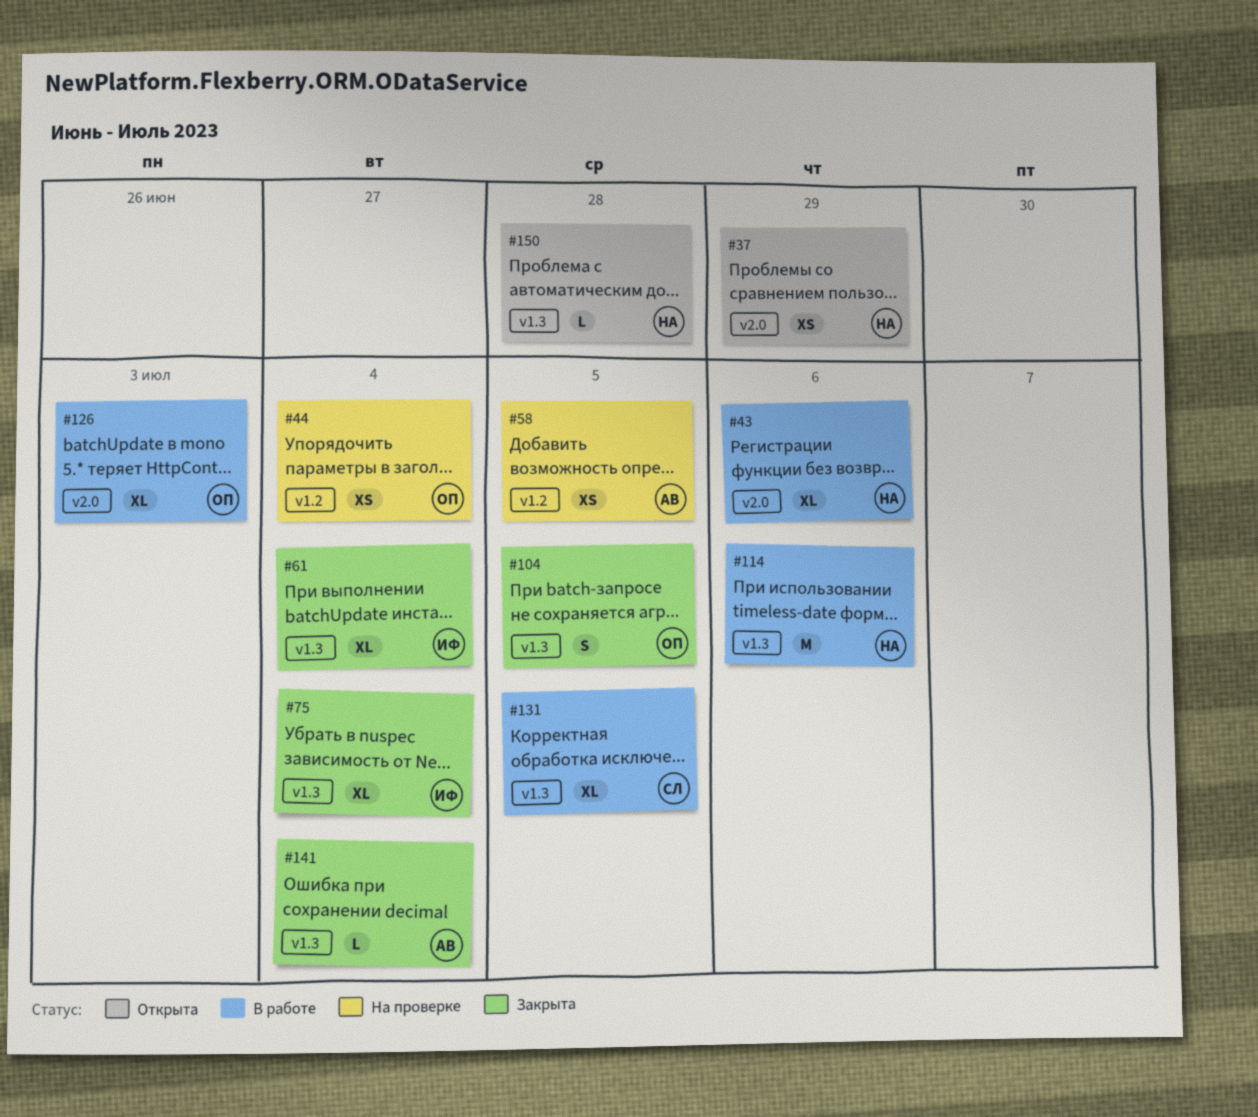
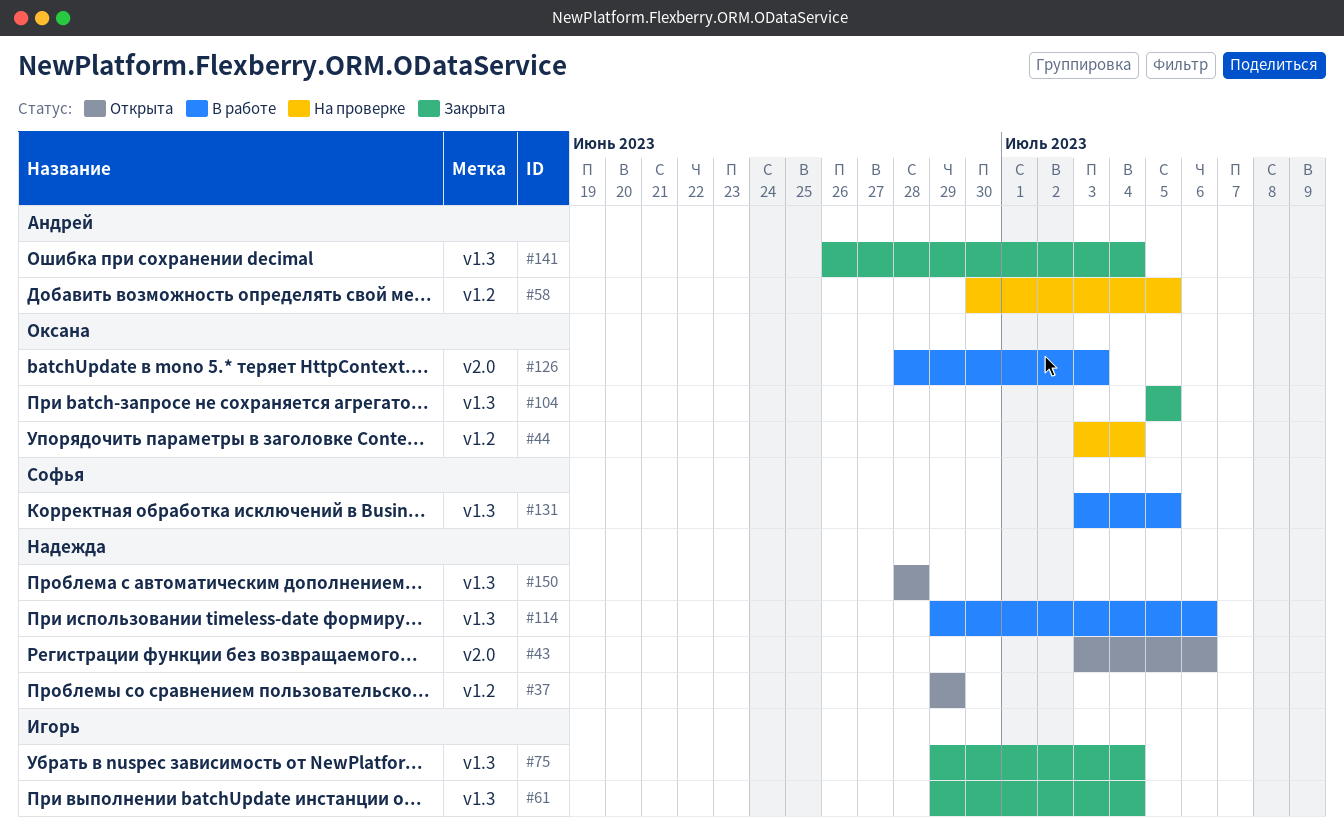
#37, label: v2.0 -> v1.2
#43, status: В работе -> Открыта

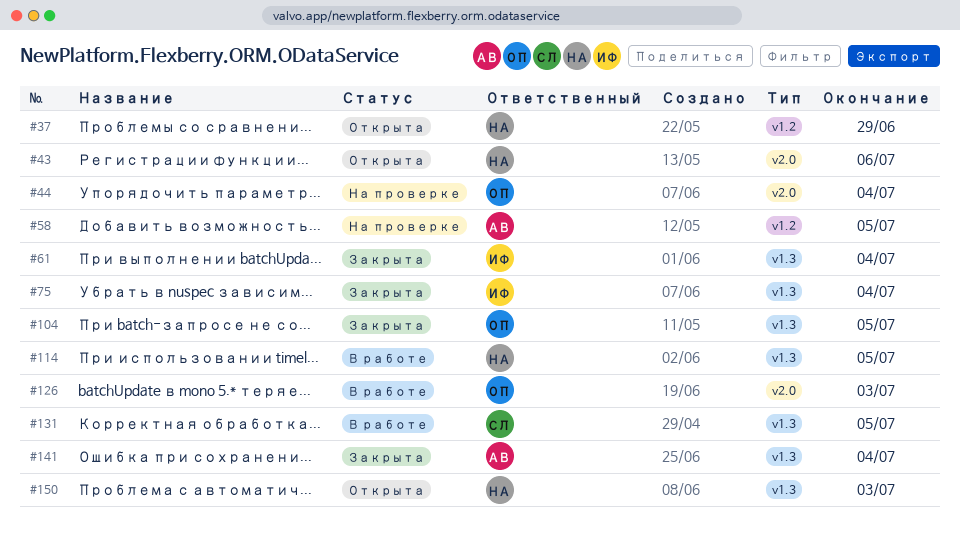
#44, label: v1.2 -> v2.0
#114, due: Jul 6 -> Jul 5
#150, due: Jun 28 -> Jul 3

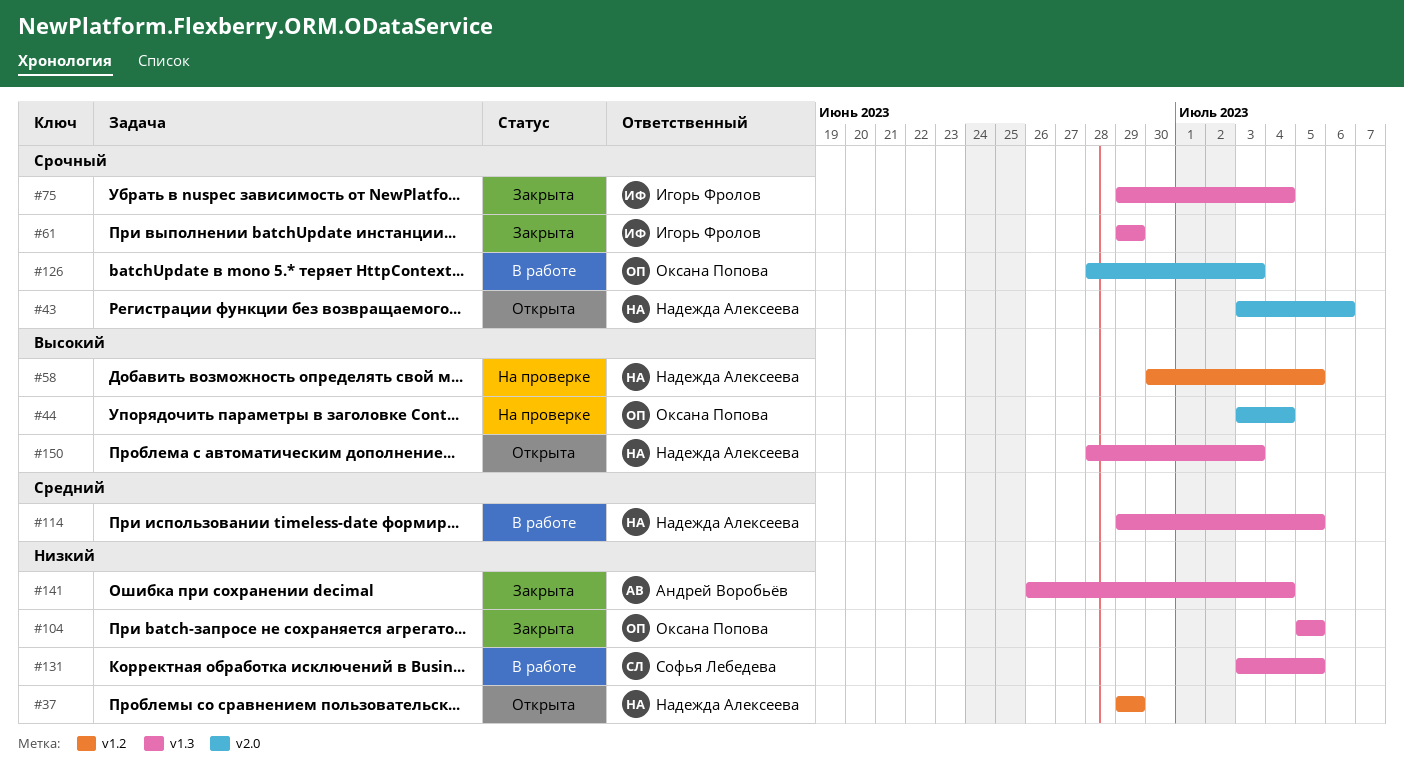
#58, owner: Андрей Воробьёв -> Надежда Алексеева
#61, due: Jul 4 -> Jun 29

